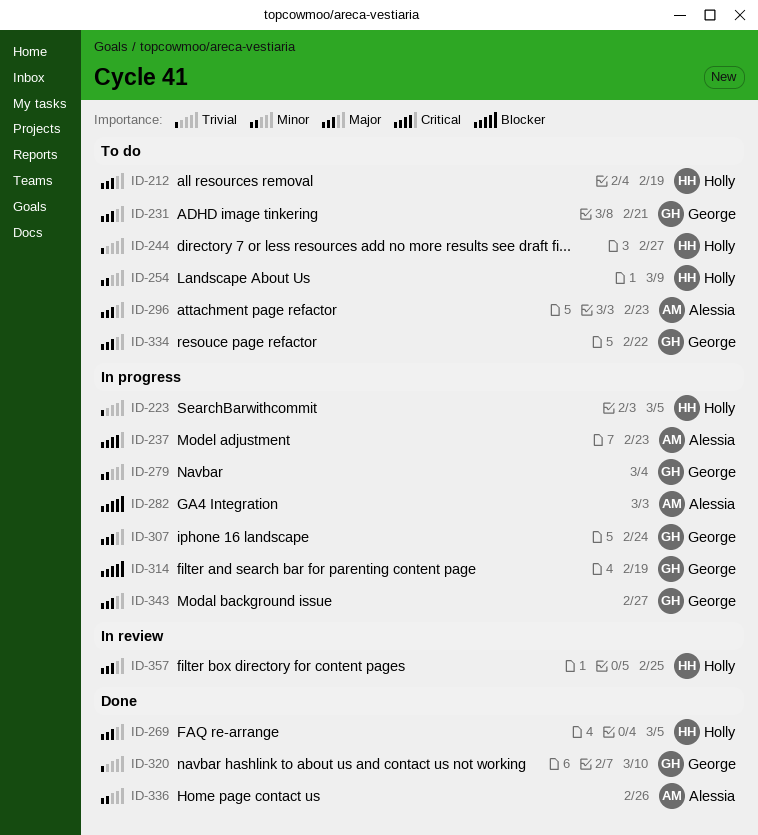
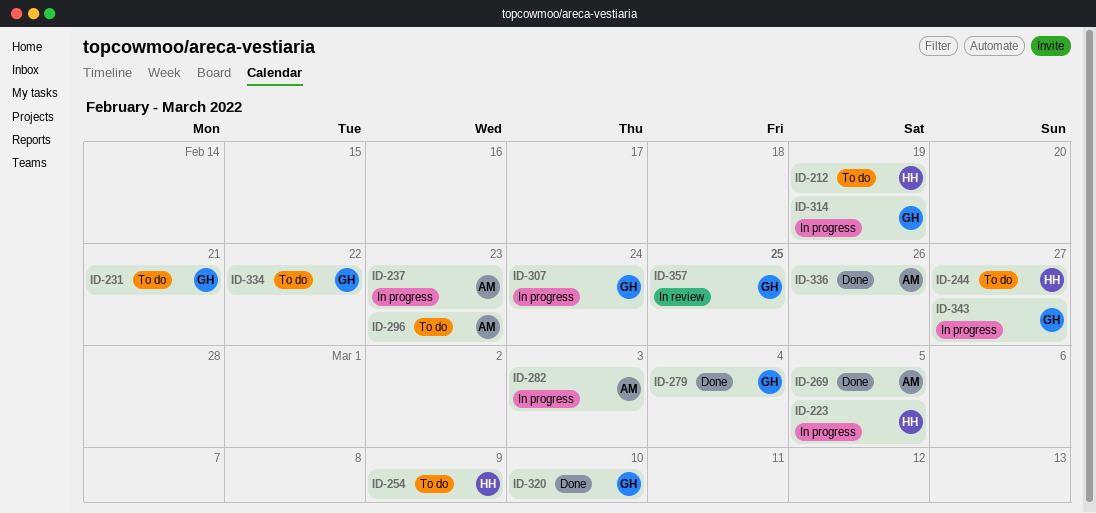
ID-269, owner: Holly -> Alessia
ID-279, status: In progress -> Done
ID-357, owner: Holly -> George

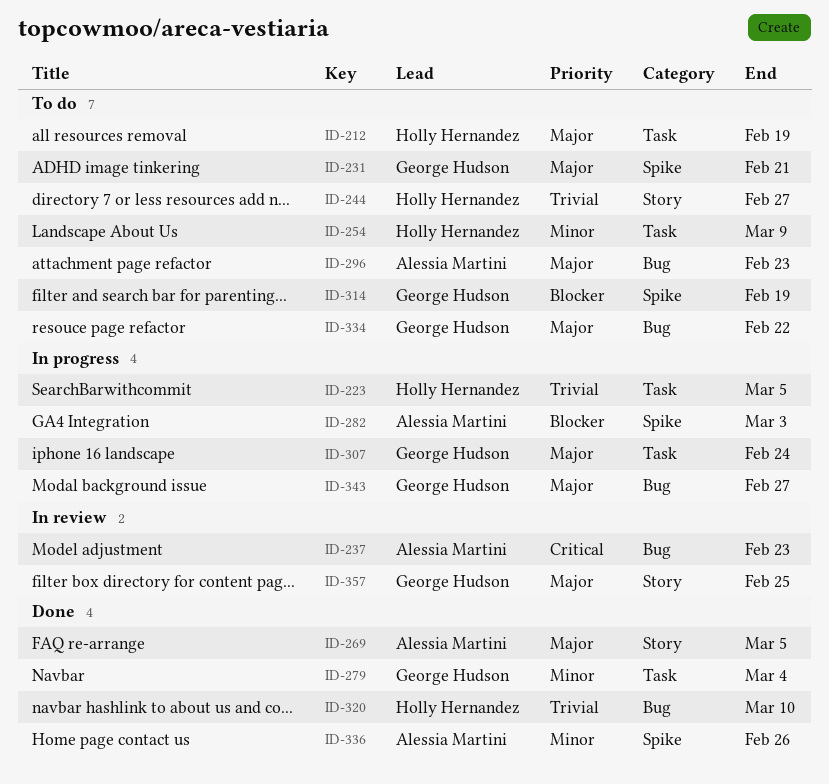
ID-237, status: In progress -> In review
ID-314, status: In progress -> To do
ID-320, owner: George Hudson -> Holly Hernandez

